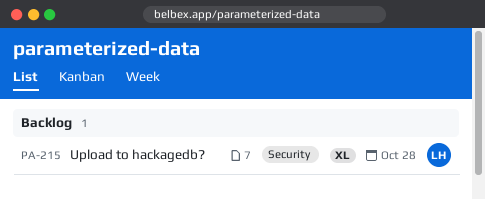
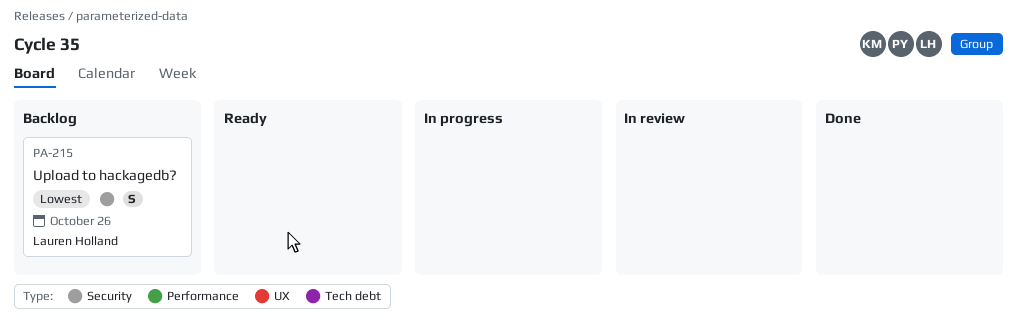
PA-215, estimate: XL -> S
PA-215, due: Oct 28 -> Oct 26

